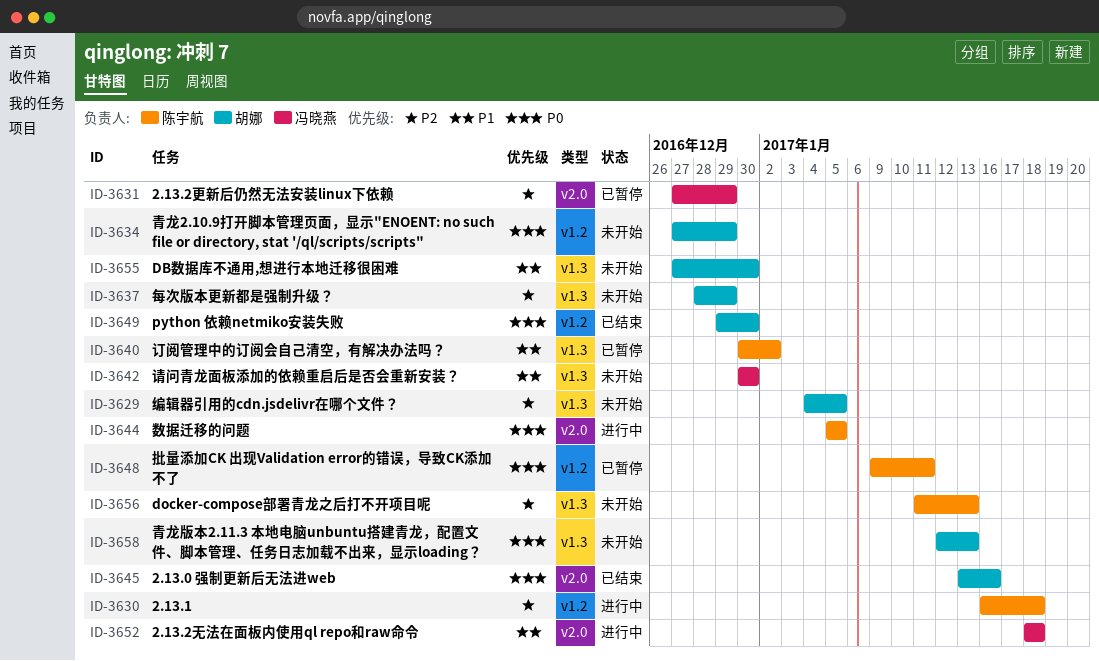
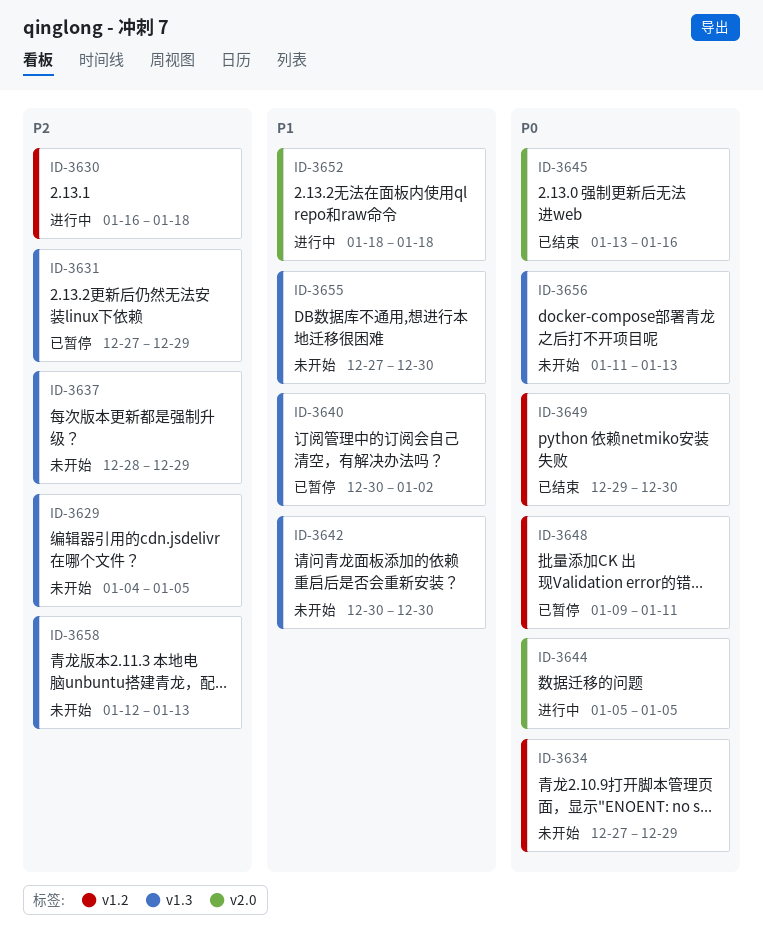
ID-3631, label: v2.0 -> v1.3
ID-3656, priority: P2 -> P0
ID-3658, priority: P0 -> P2

